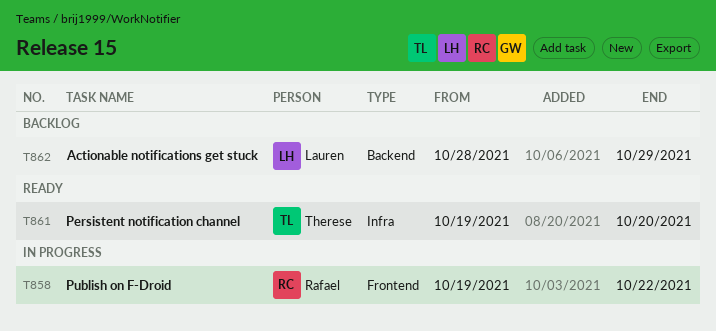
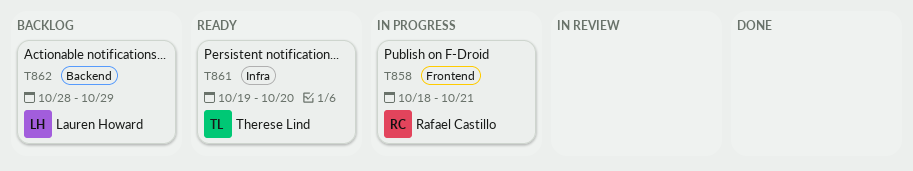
T858, start: Oct 19 -> Oct 18
T858, due: Oct 22 -> Oct 21

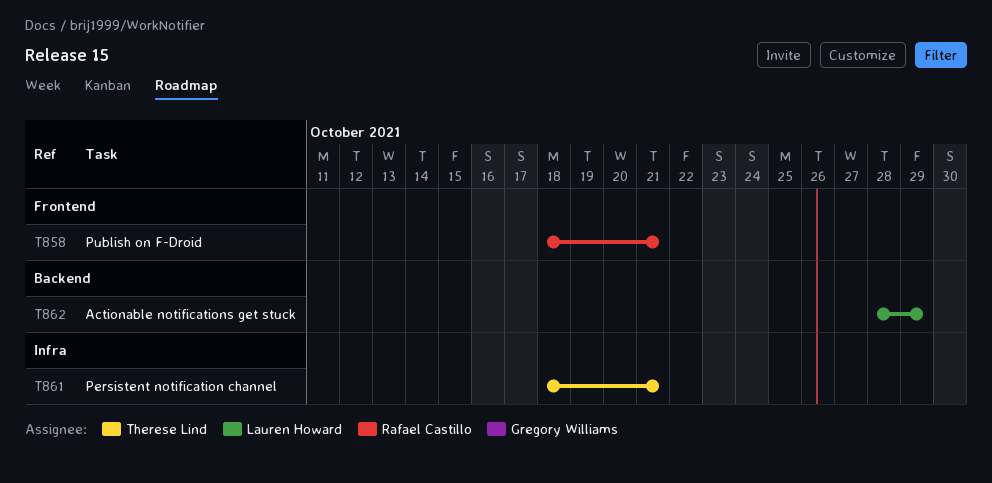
T861, start: Oct 19 -> Oct 18
T861, due: Oct 20 -> Oct 21

